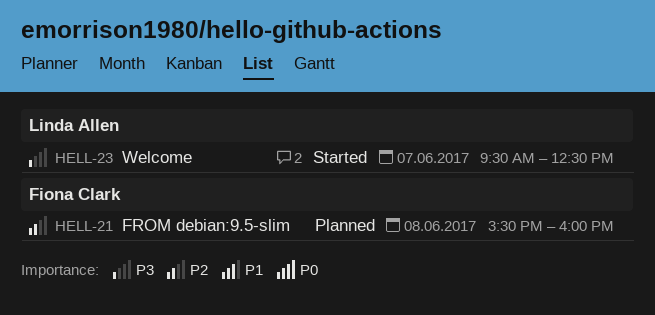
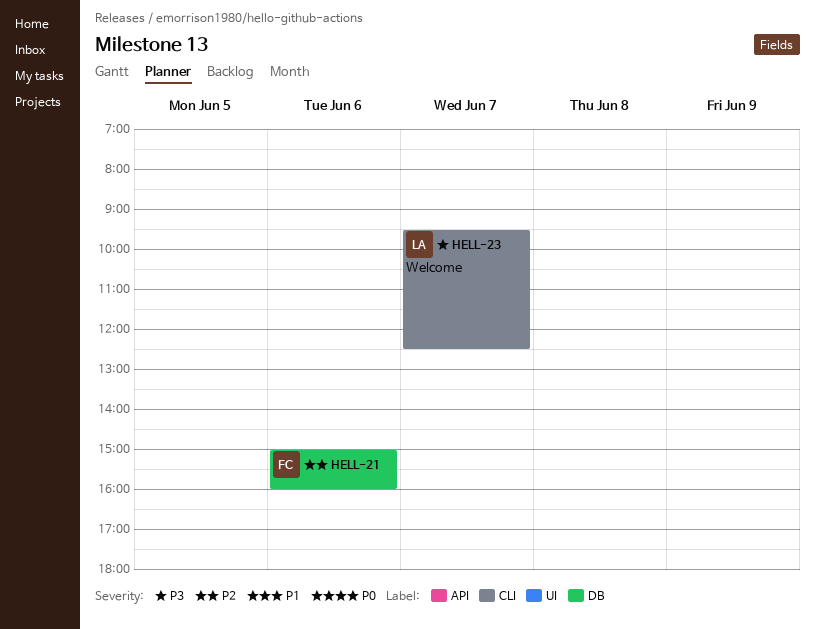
HELL-21, day: Jun 8 -> Jun 6
HELL-21, begins: 15:30 -> 15:00

